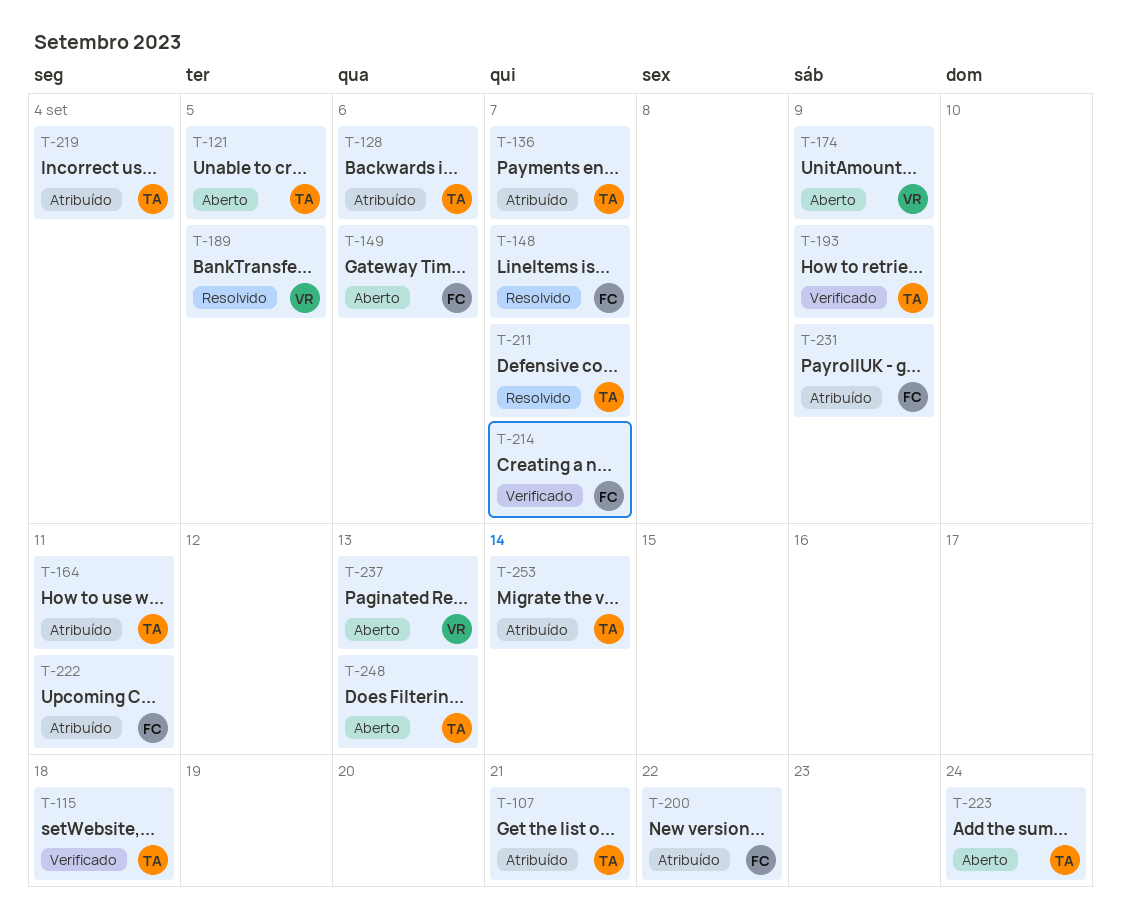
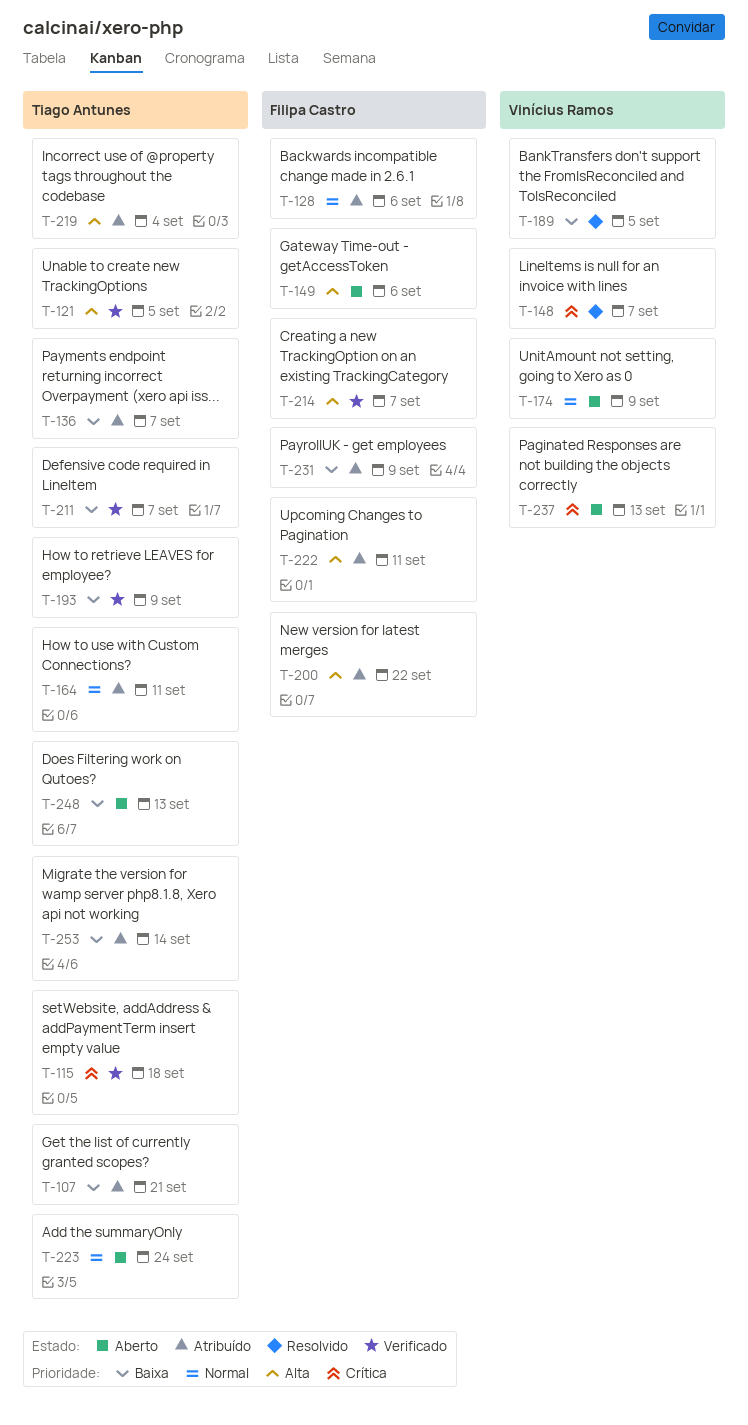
T-121, status: Aberto -> Verificado
T-128, owner: Tiago Antunes -> Filipa Castro
T-148, owner: Filipa Castro -> Vinícius Ramos
T-211, status: Resolvido -> Verificado

